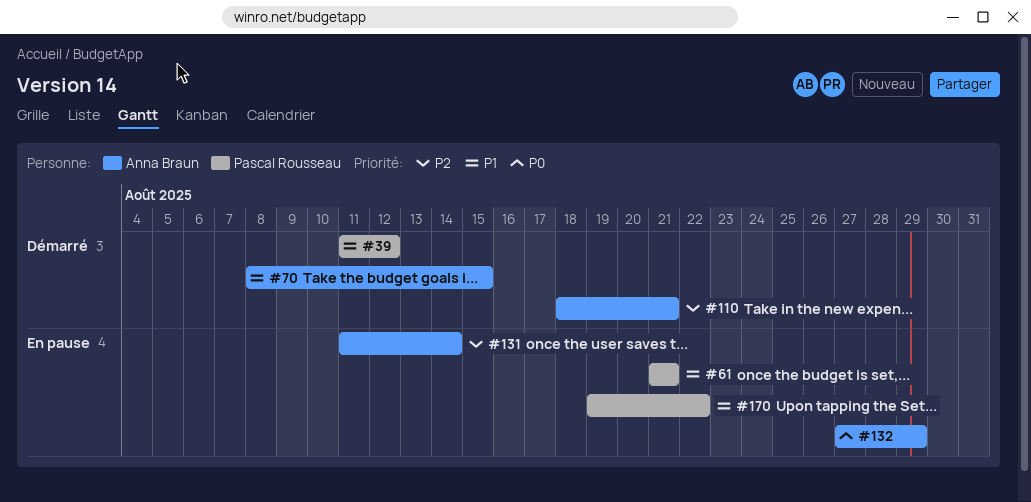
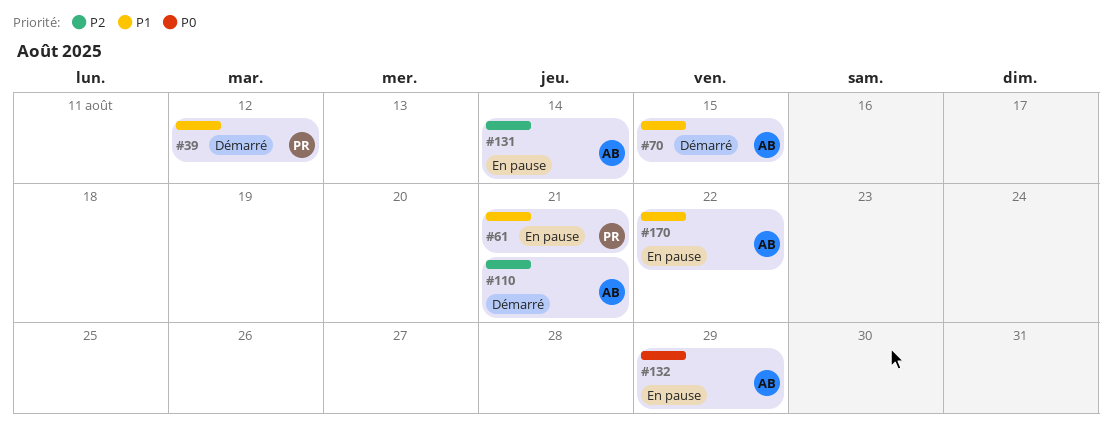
#170, owner: Pascal Rousseau -> Anna Braun

